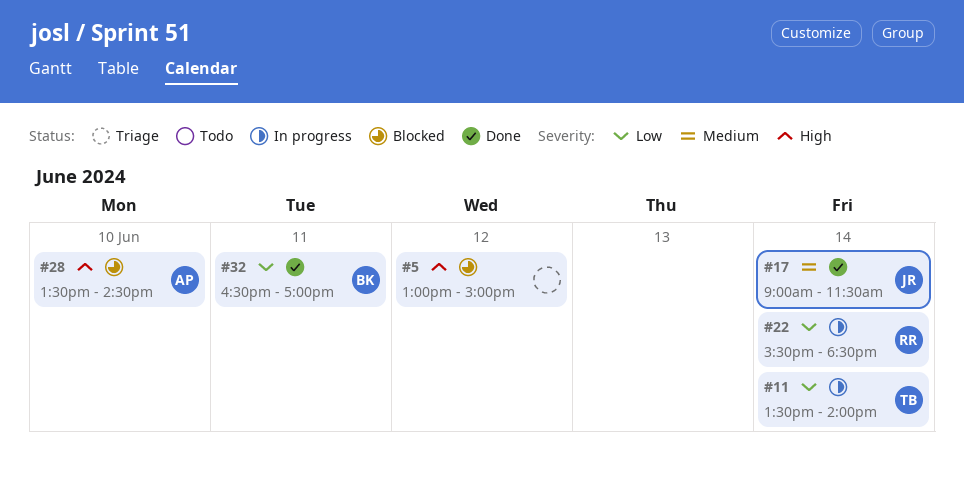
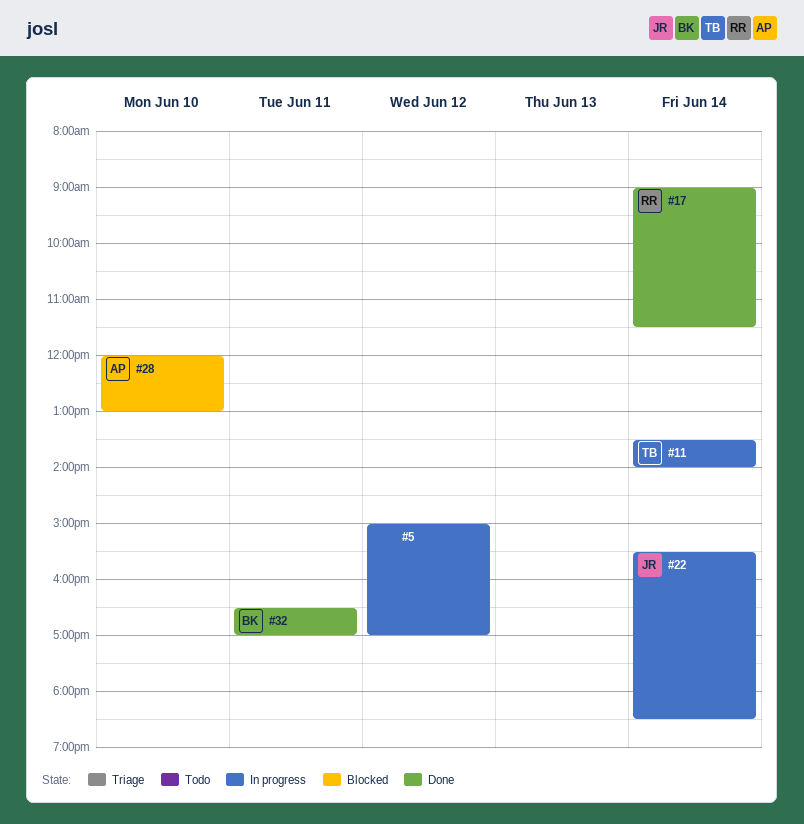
#5, status: Blocked -> In progress
#5, begins: 13:00 -> 15:00
#5, ends: 15:00 -> 17:00
#17, owner: JR -> RR
#22, owner: RR -> JR
#28, begins: 13:30 -> 12:00
#28, ends: 14:30 -> 13:00

